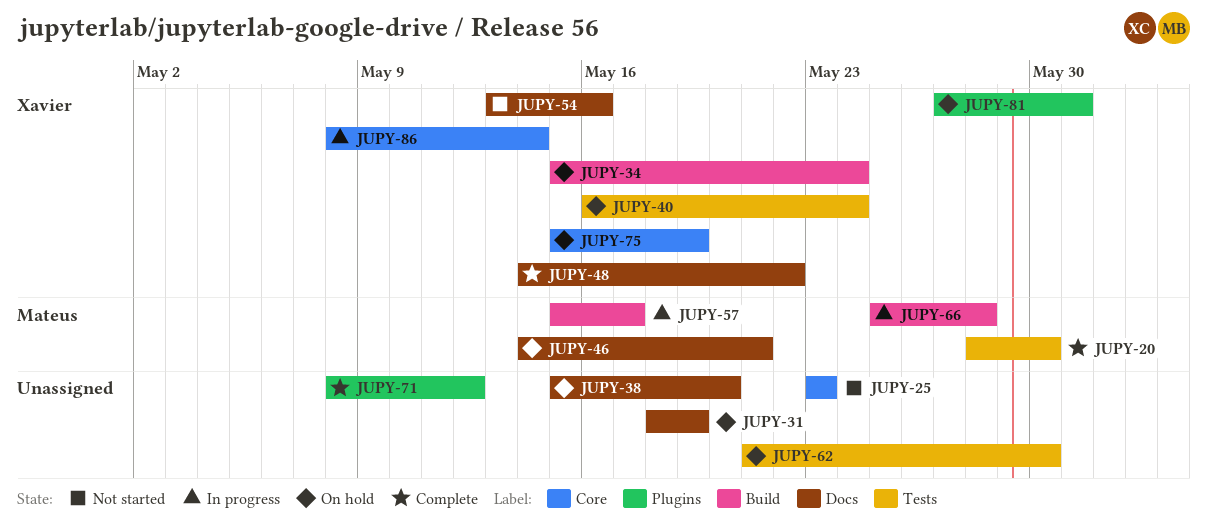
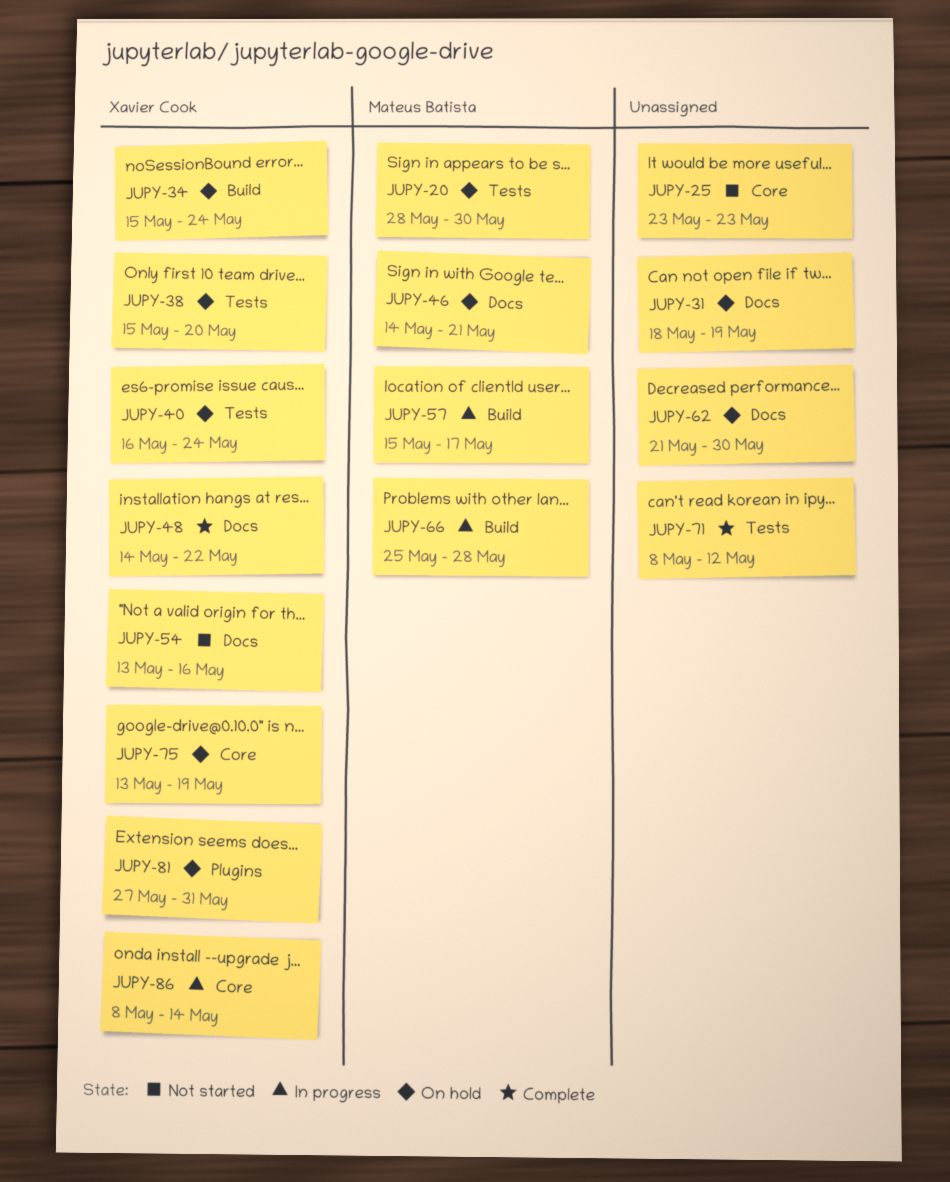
JUPY-20, status: Complete -> On hold
JUPY-38, owner: none -> Xavier Cook
JUPY-38, label: Docs -> Tests
JUPY-62, label: Tests -> Docs
JUPY-71, label: Plugins -> Tests
JUPY-75, start: May 15 -> May 13

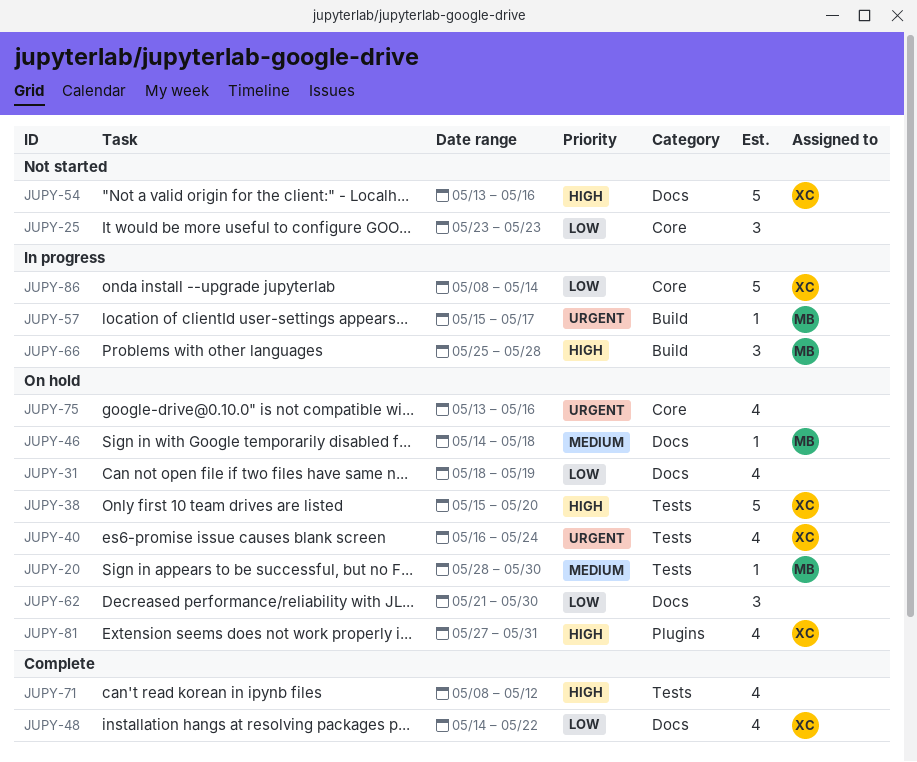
JUPY-34: present -> none
JUPY-46, due: May 21 -> May 18
JUPY-75, owner: Xavier Cook -> none
JUPY-75, due: May 19 -> May 16

